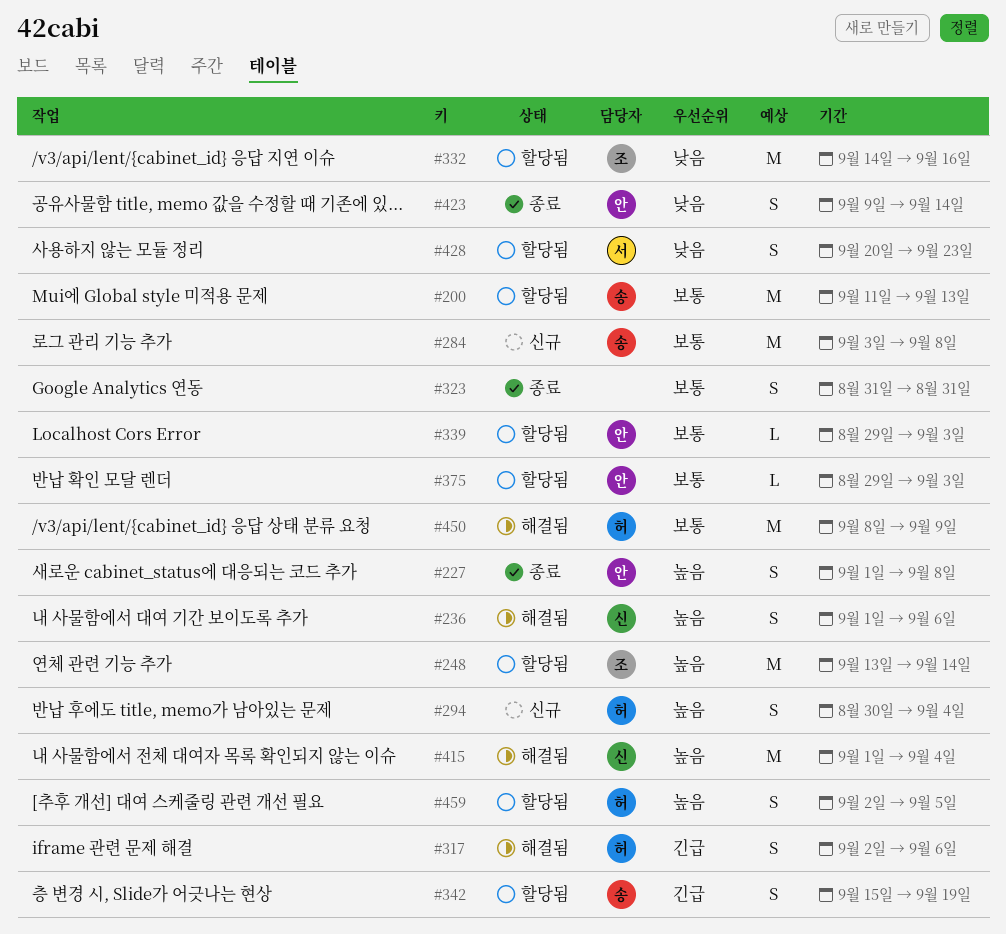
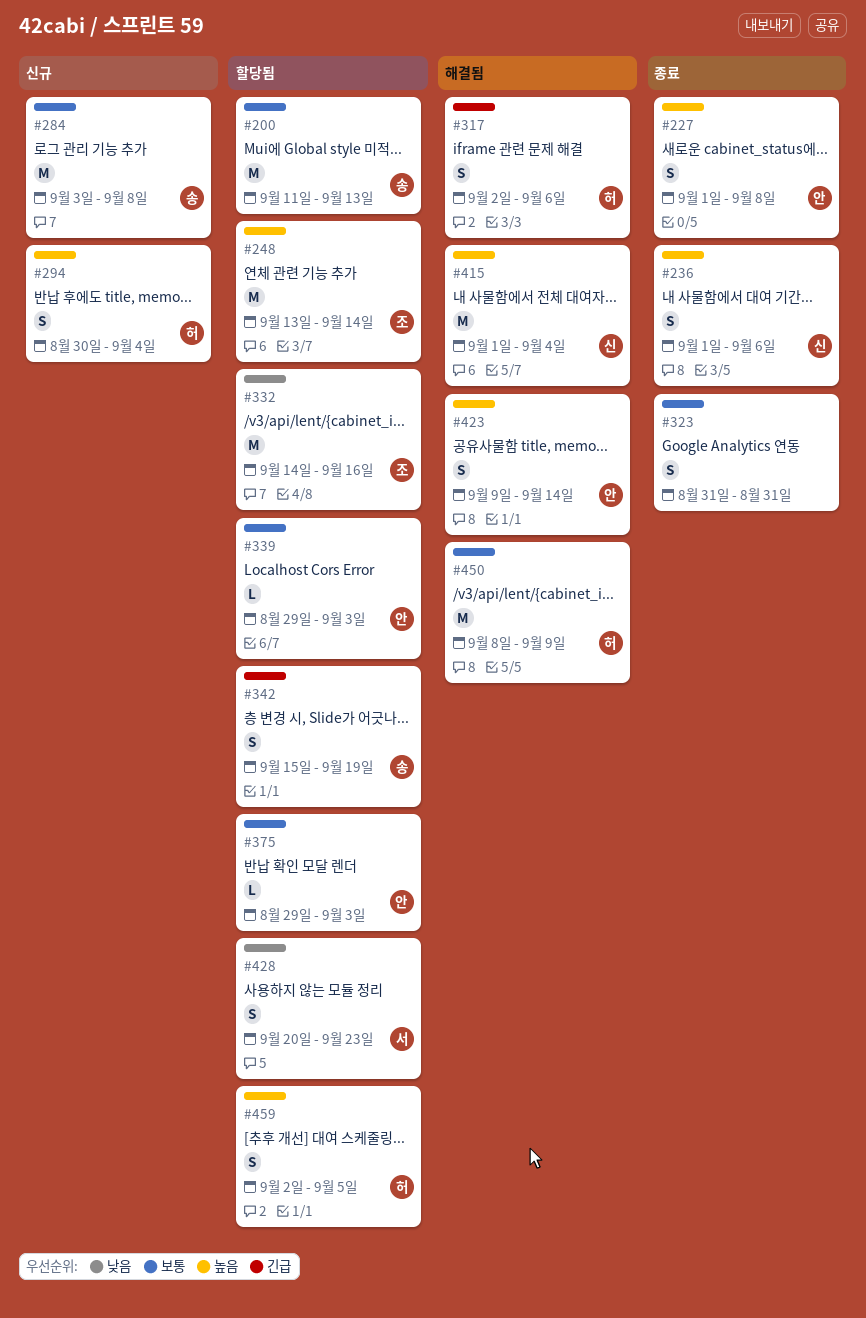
#236, status: 해결됨 -> 종료
#423, status: 종료 -> 해결됨
#423, priority: 낮음 -> 높음

